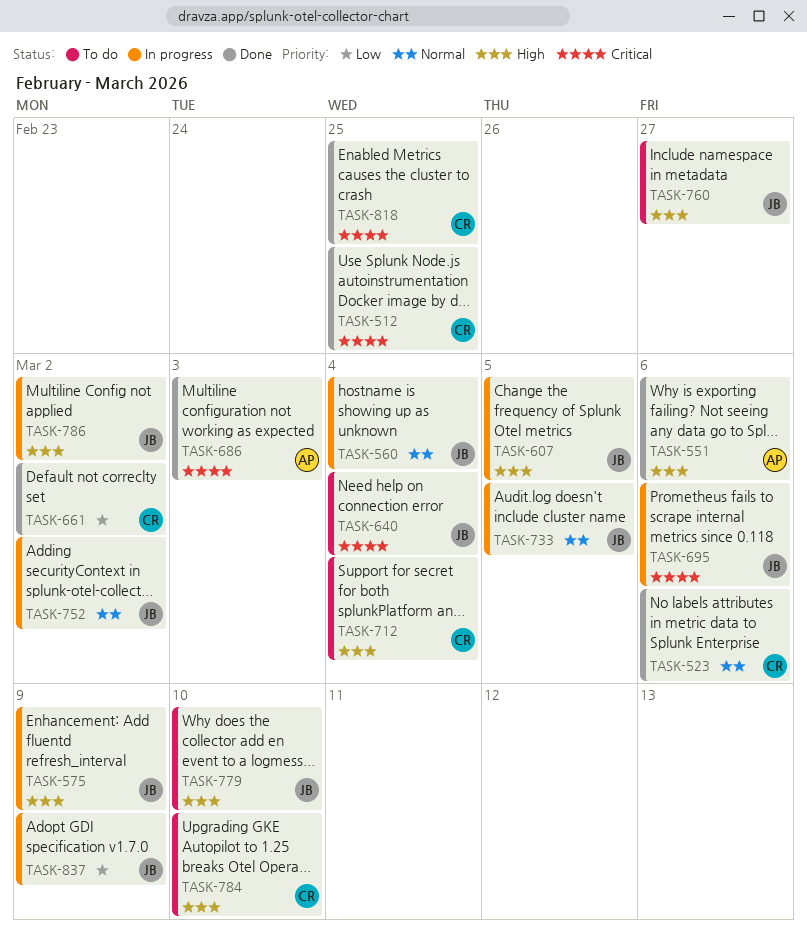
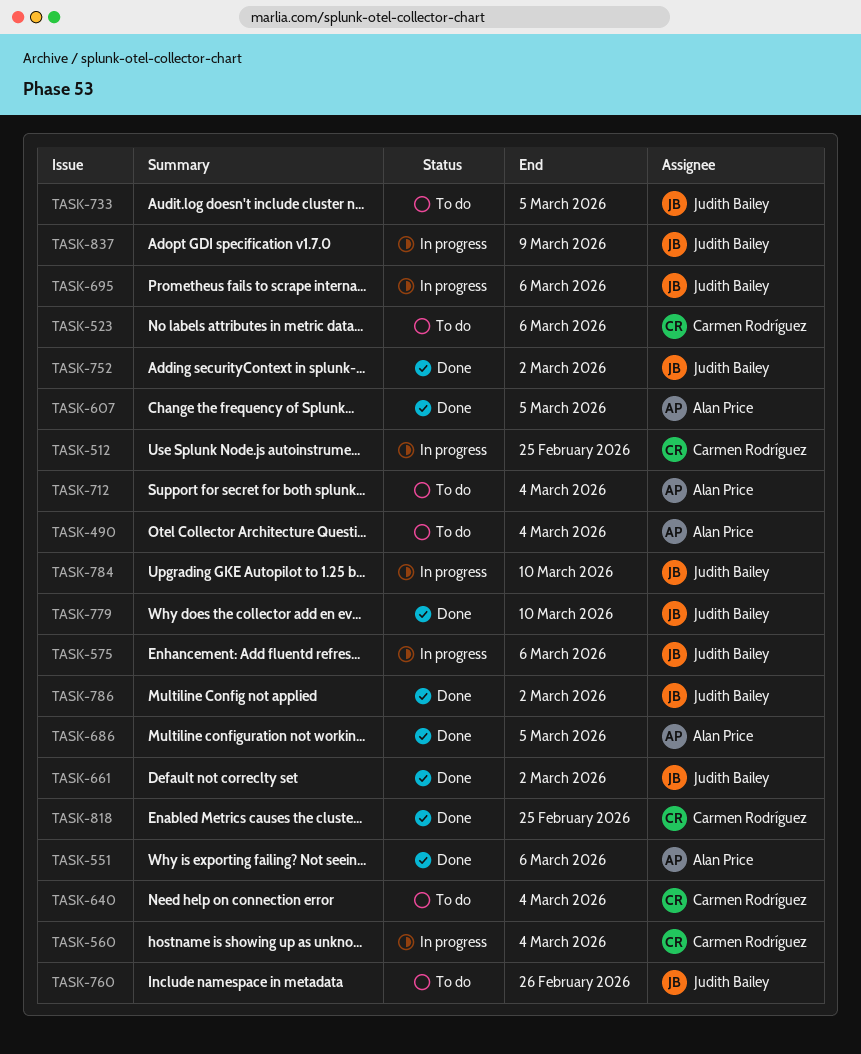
TASK-490: none -> present
TASK-512, status: Done -> In progress
TASK-523, status: Done -> To do
TASK-560, owner: Judith Bailey -> Carmen Rodríguez
TASK-575, due: Mar 9 -> Mar 6
TASK-607, status: In progress -> Done
TASK-607, owner: Judith Bailey -> Alan Price
TASK-640, owner: Judith Bailey -> Carmen Rodríguez
TASK-661, owner: Carmen Rodríguez -> Judith Bailey
TASK-686, due: Mar 3 -> Mar 5
TASK-712, owner: Carmen Rodríguez -> Alan Price
TASK-733, status: In progress -> To do
TASK-752, status: In progress -> Done
TASK-760, due: Feb 27 -> Feb 26
TASK-779, status: To do -> Done
TASK-784, status: To do -> In progress
TASK-784, owner: Carmen Rodríguez -> Judith Bailey
TASK-786, status: In progress -> Done

